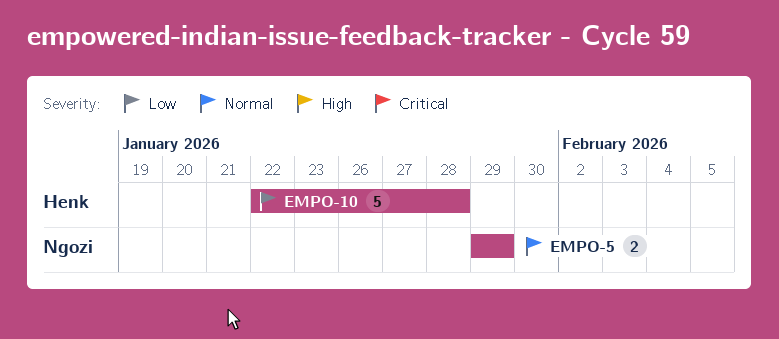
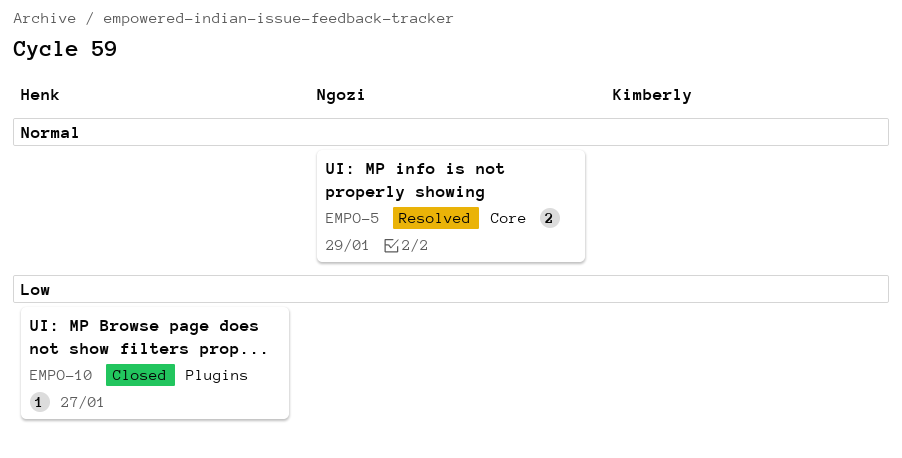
EMPO-10, estimate: 5 -> 1
EMPO-10, due: Jan 28 -> Jan 27

